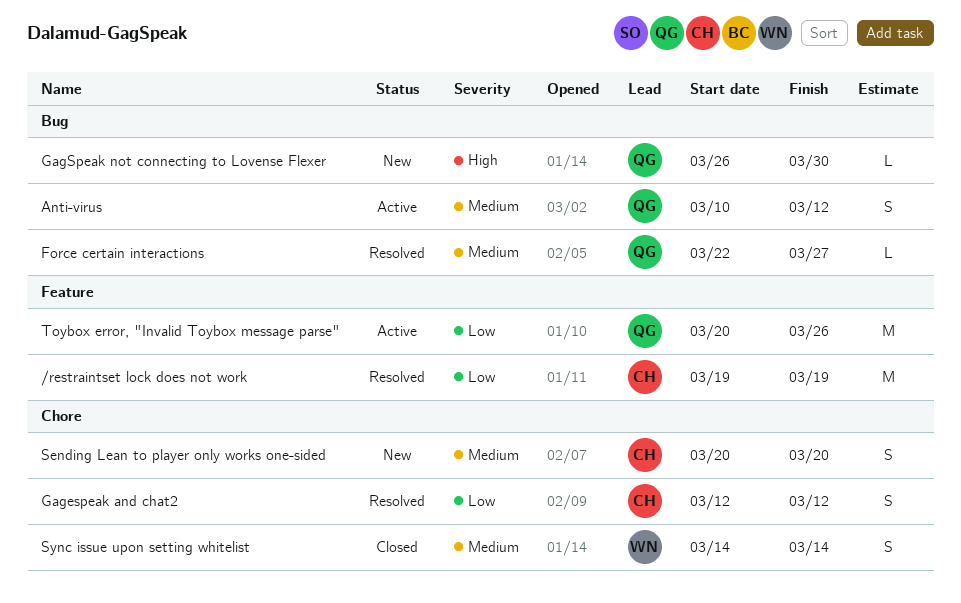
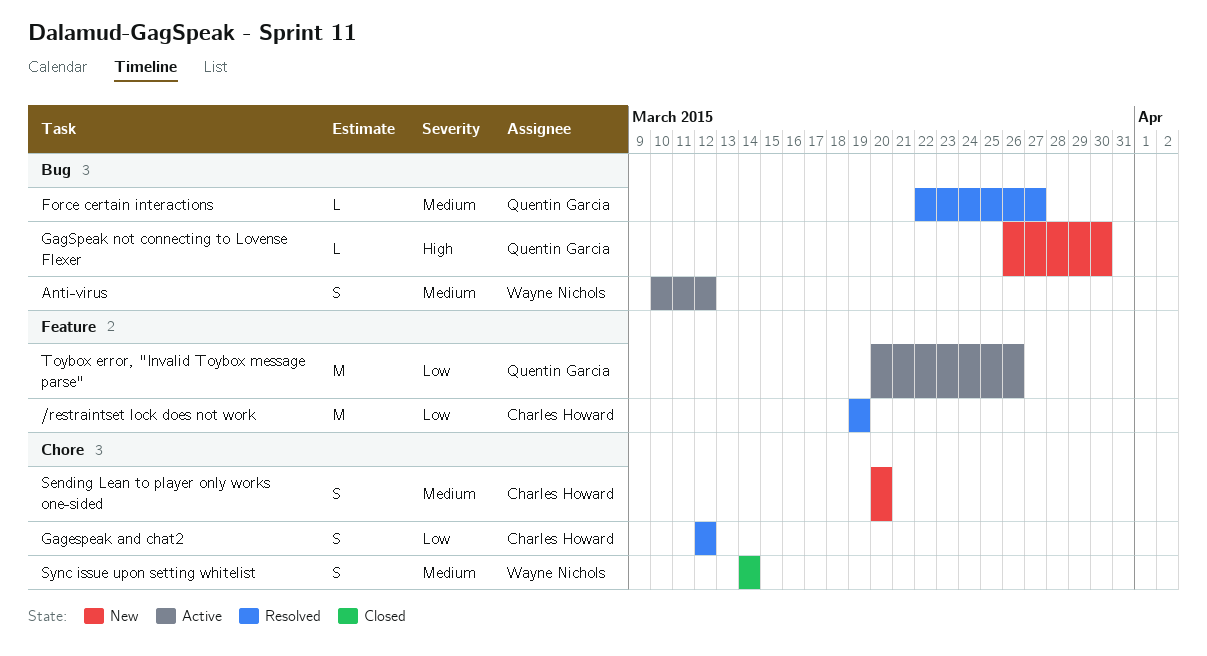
Anti-virus, owner: Quentin Garcia -> Wayne Nichols

